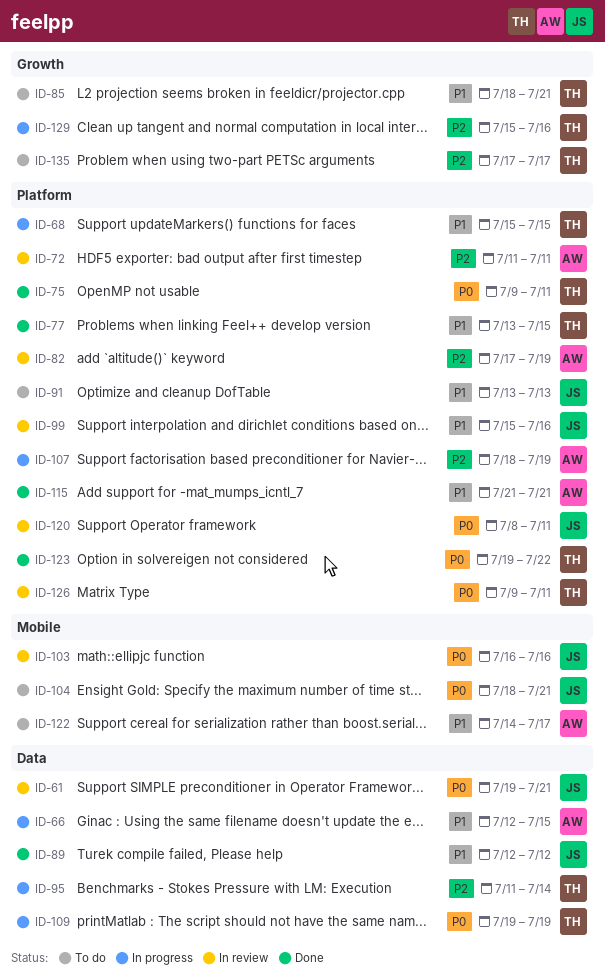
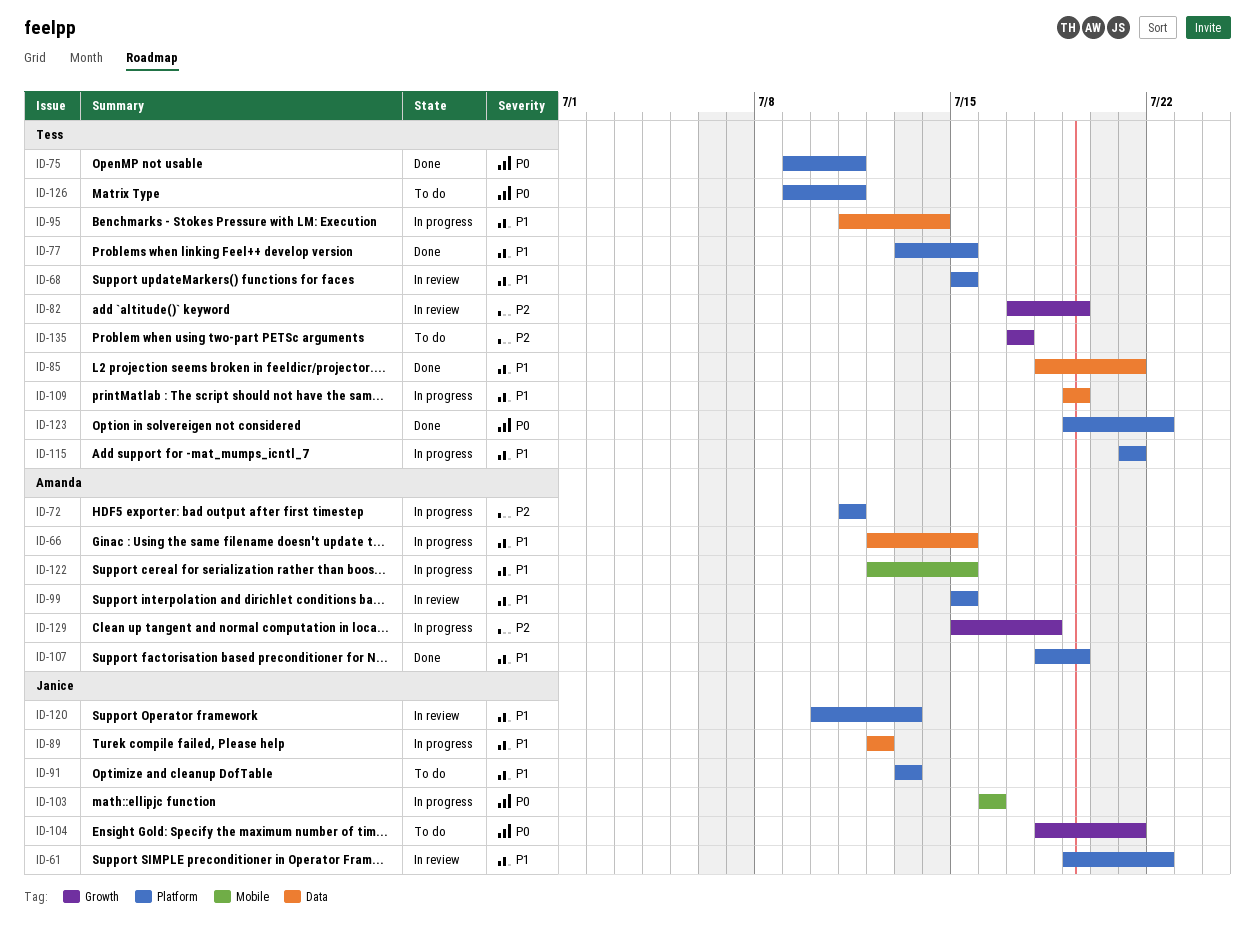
ID-61, priority: P0 -> P1
ID-61, label: Data -> Platform
ID-61, due: Jul 21 -> Jul 22
ID-68, status: In progress -> In review
ID-72, status: In review -> In progress
ID-82, owner: Amanda -> Tess
ID-82, label: Platform -> Growth
ID-85, status: To do -> Done
ID-85, label: Growth -> Data
ID-89, status: Done -> In progress
ID-95, priority: P2 -> P1
ID-99, owner: Janice -> Amanda
ID-99, due: Jul 16 -> Jul 15
ID-103, status: In review -> In progress
ID-104, label: Mobile -> Growth
ID-107, status: In progress -> Done
ID-107, priority: P2 -> P1
ID-109, priority: P0 -> P1
ID-115, status: Done -> In progress
ID-115, owner: Amanda -> Tess
ID-120, priority: P0 -> P1
ID-120, start: Jul 8 -> Jul 10
ID-120, due: Jul 11 -> Jul 13
ID-122, status: To do -> In progress
ID-122, start: Jul 14 -> Jul 12
ID-122, due: Jul 17 -> Jul 15
ID-126, status: In review -> To do
ID-129, owner: Tess -> Amanda
ID-129, due: Jul 16 -> Jul 18

